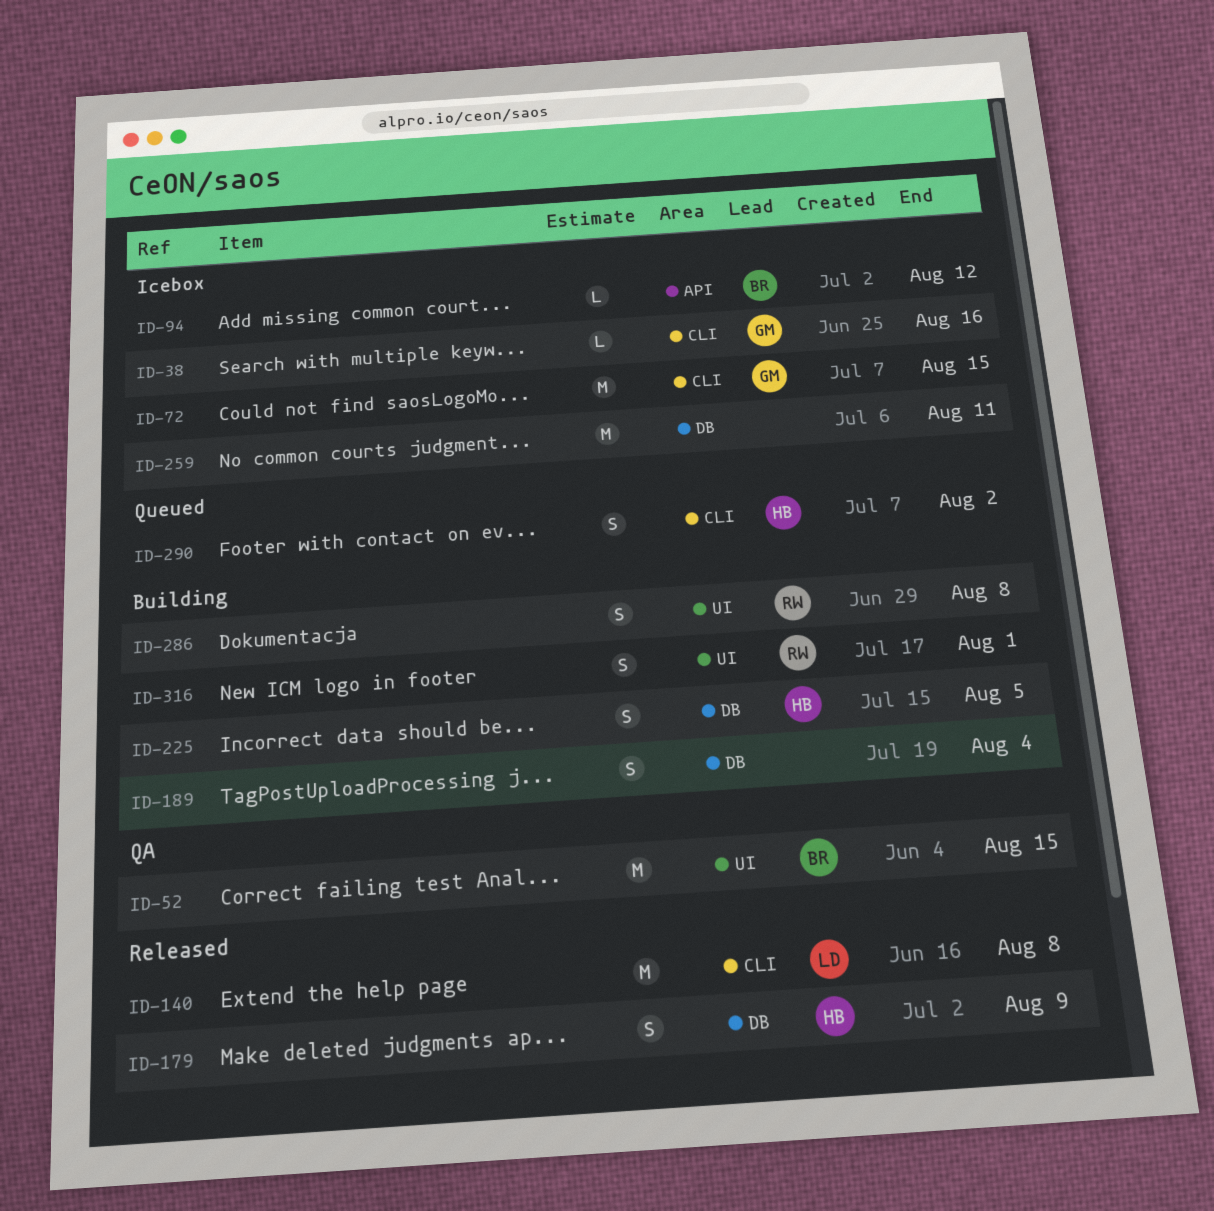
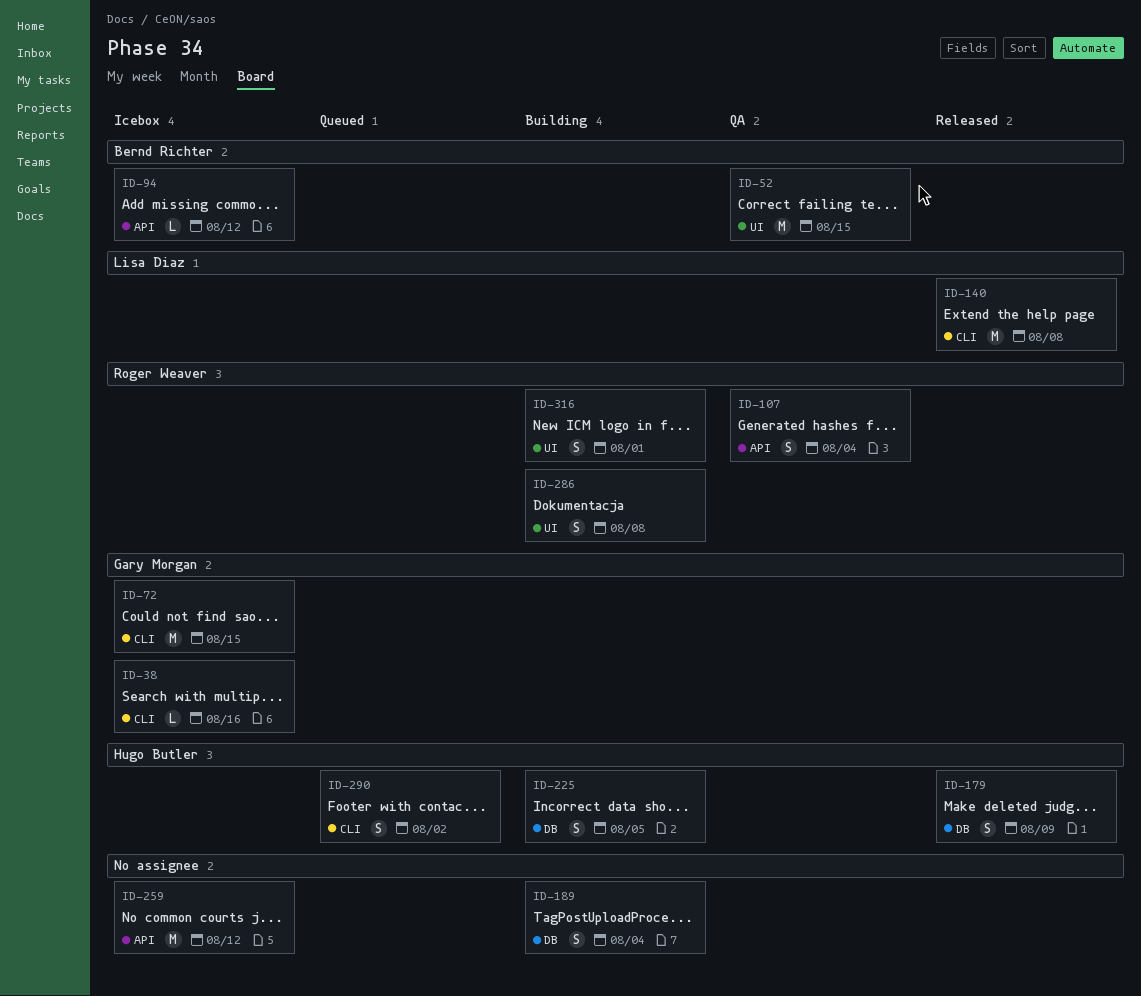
ID-107: none -> present
ID-259, label: DB -> API
ID-259, due: Aug 11 -> Aug 12

